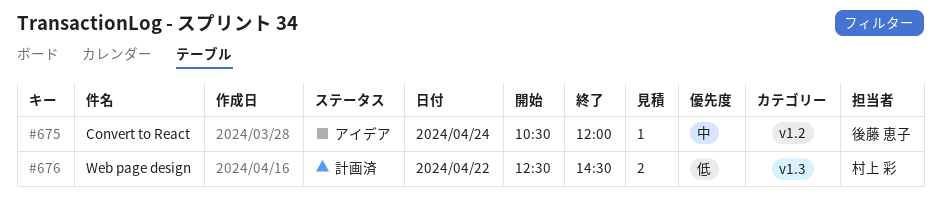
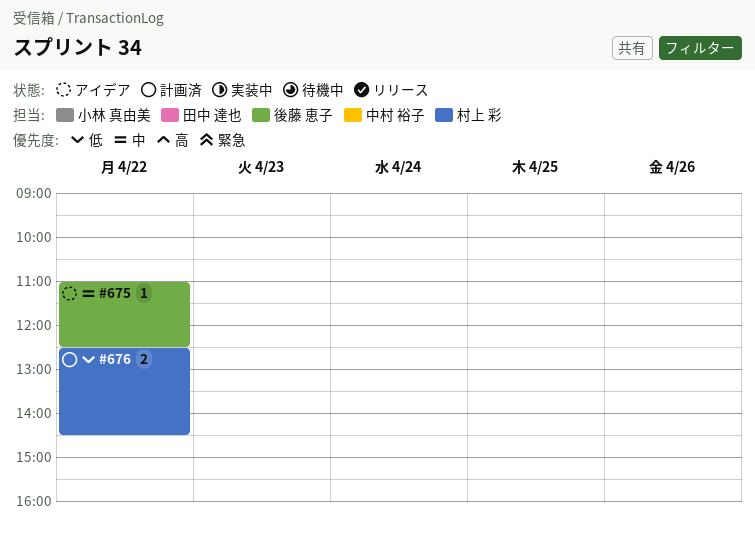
#675, day: Apr 24 -> Apr 22
#675, begins: 10:30 -> 11:00
#675, ends: 12:00 -> 12:30

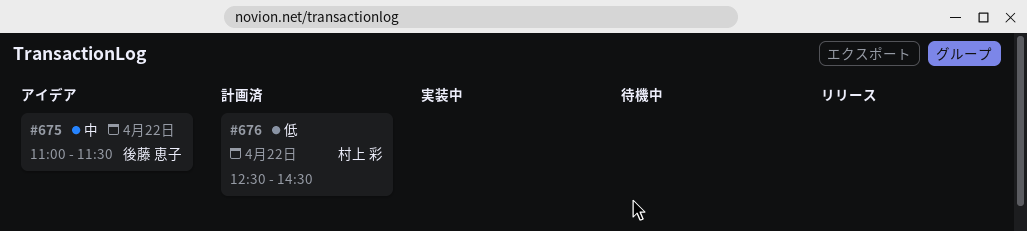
#675, ends: 12:30 -> 11:30

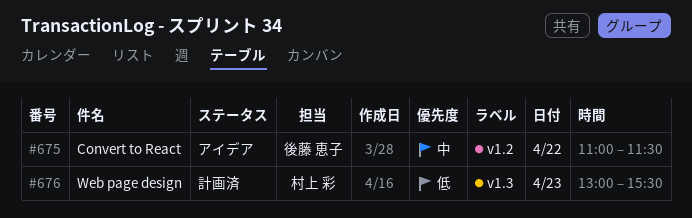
#676, day: Apr 22 -> Apr 23
#676, begins: 12:30 -> 13:00
#676, ends: 14:30 -> 15:30

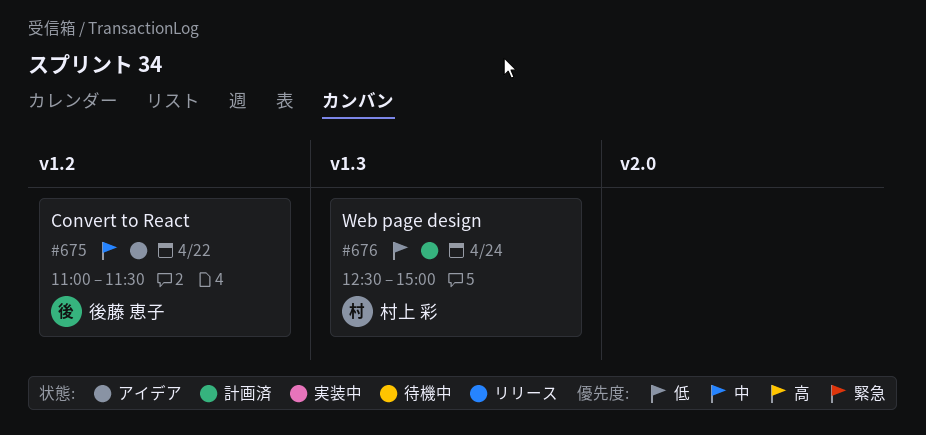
#676, day: Apr 23 -> Apr 24
#676, begins: 13:00 -> 12:30
#676, ends: 15:30 -> 15:00

